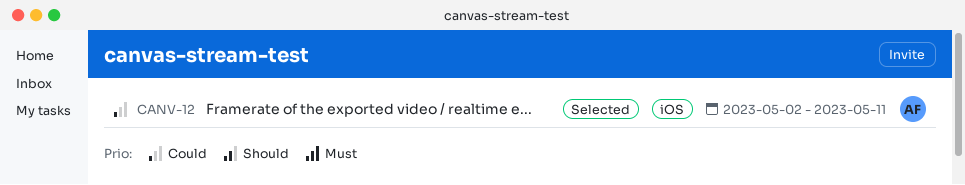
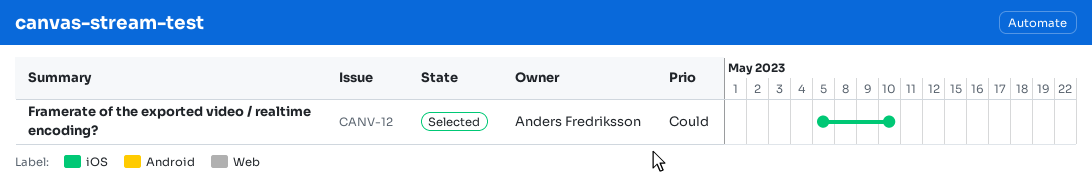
CANV-12, start: May 2 -> May 5
CANV-12, due: May 11 -> May 10

